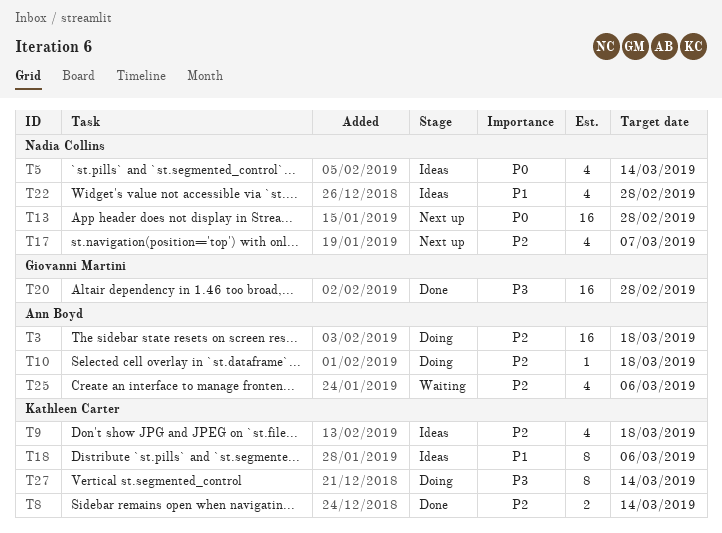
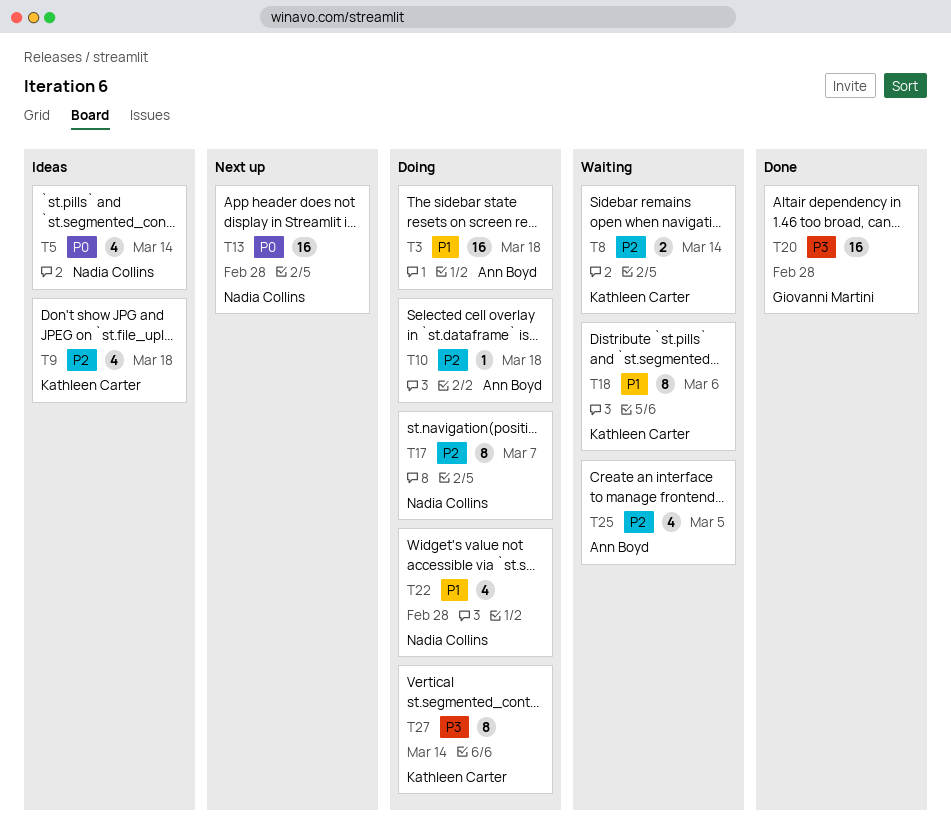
T3, priority: P2 -> P1
T8, status: Done -> Waiting
T17, status: Next up -> Doing
T17, estimate: 4 -> 8
T18, status: Ideas -> Waiting
T22, status: Ideas -> Doing
T25, due: Mar 6 -> Mar 5

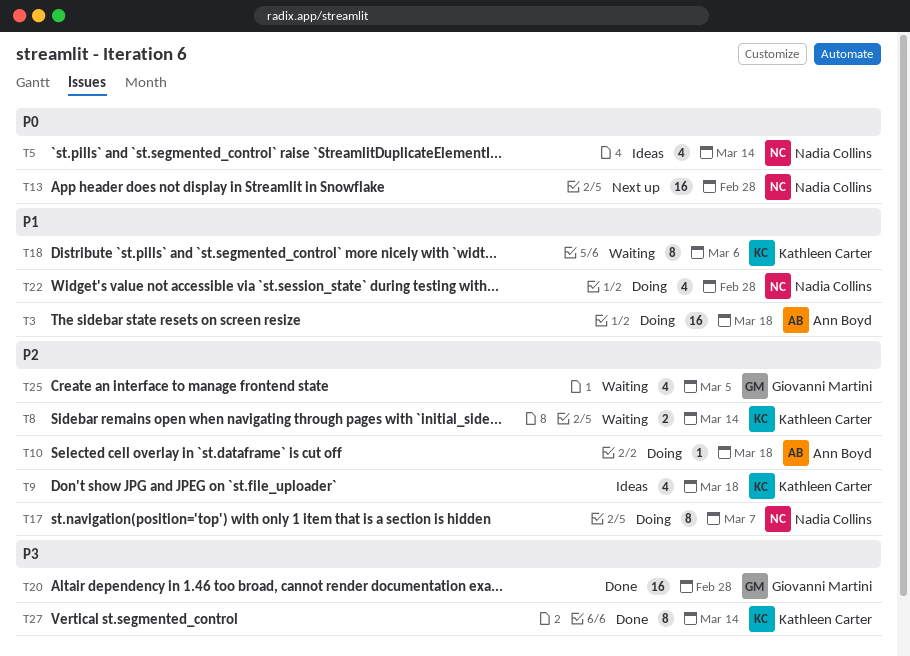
T25, owner: Ann Boyd -> Giovanni Martini
T27, status: Doing -> Done

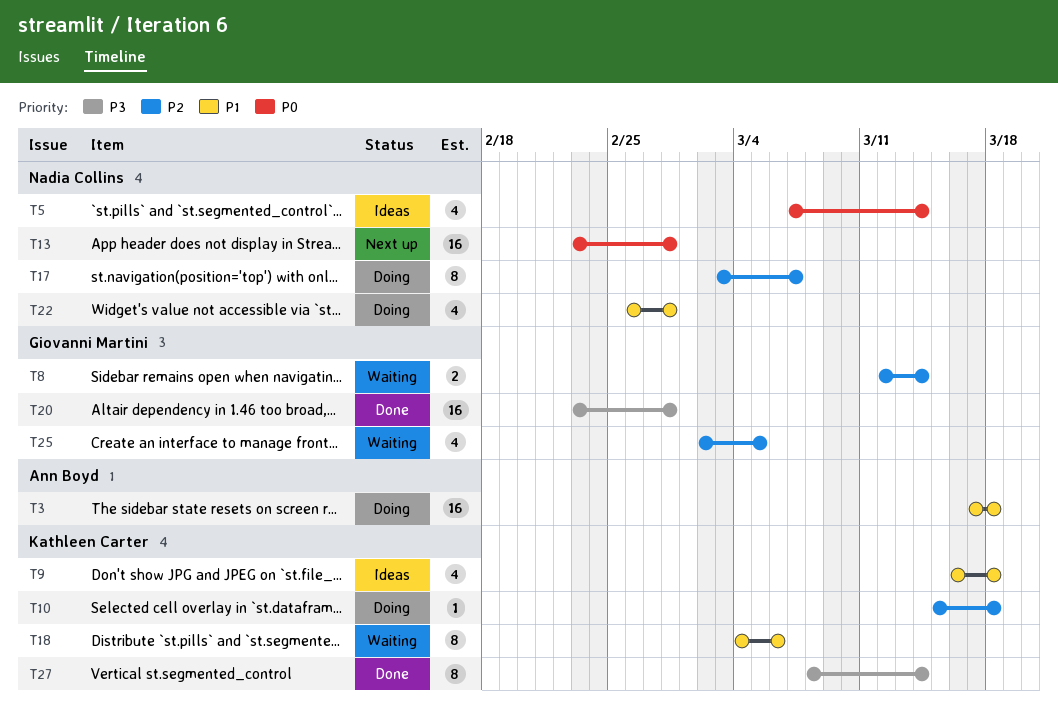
T8, owner: Kathleen Carter -> Giovanni Martini
T9, priority: P2 -> P1
T10, owner: Ann Boyd -> Kathleen Carter

